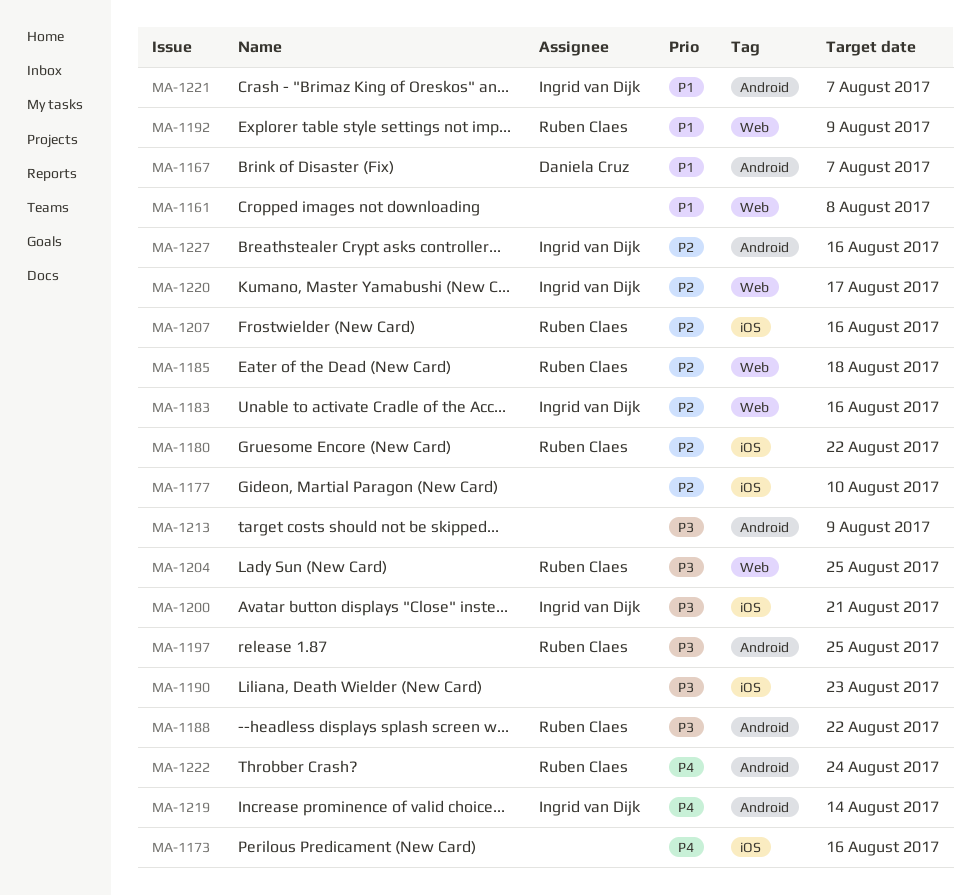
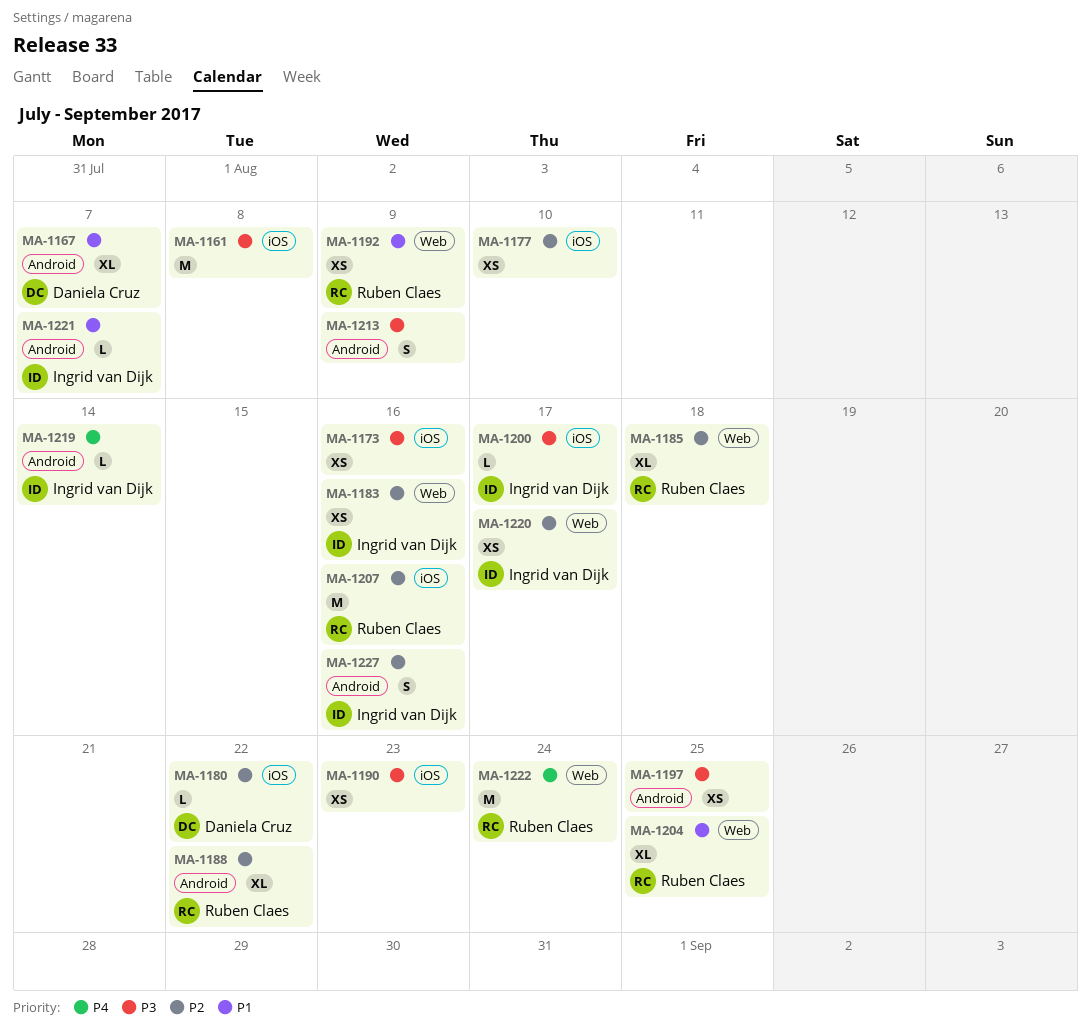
MA-1161, priority: P1 -> P3
MA-1161, label: Web -> iOS
MA-1173, priority: P4 -> P3
MA-1180, owner: Ruben Claes -> Daniela Cruz
MA-1188, priority: P3 -> P2
MA-1197, owner: Ruben Claes -> none
MA-1200, due: Aug 21 -> Aug 17
MA-1204, priority: P3 -> P1
MA-1222, label: Android -> Web

